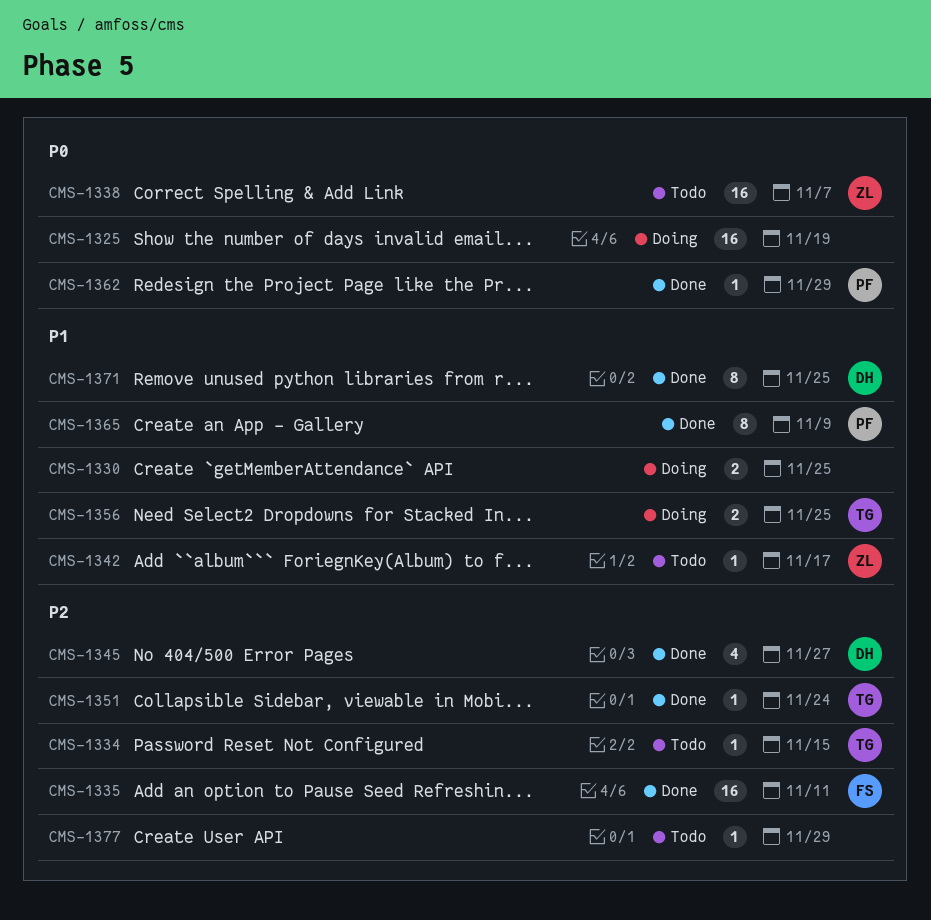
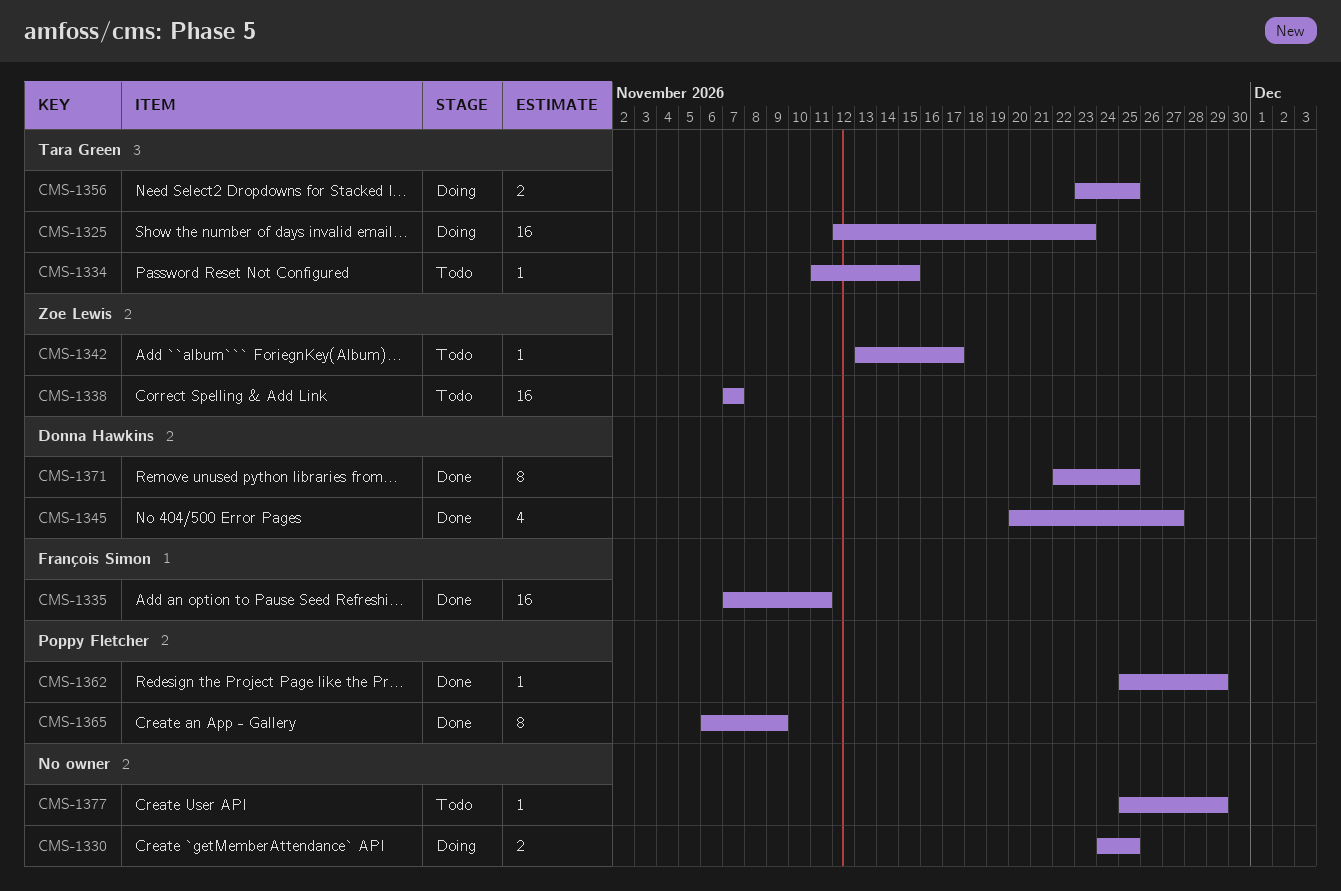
CMS-1325, owner: none -> Tara Green
CMS-1325, due: Nov 19 -> Nov 23
CMS-1351: present -> none

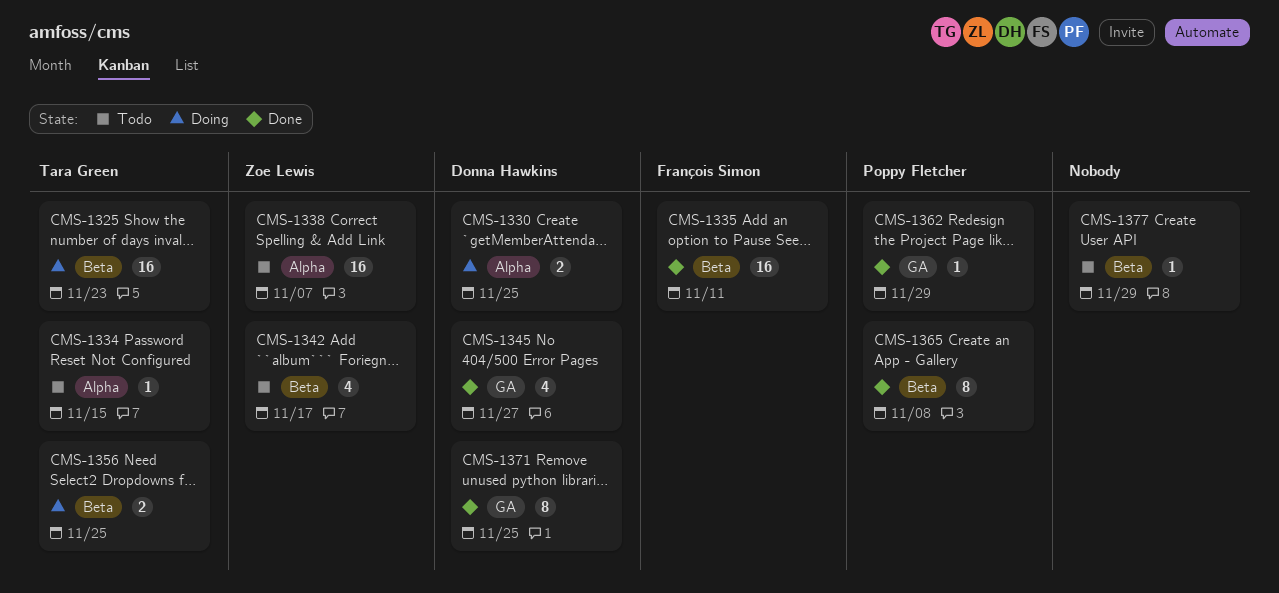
CMS-1330, owner: none -> Donna Hawkins
CMS-1342, estimate: 1 -> 4
CMS-1365, due: Nov 9 -> Nov 8

